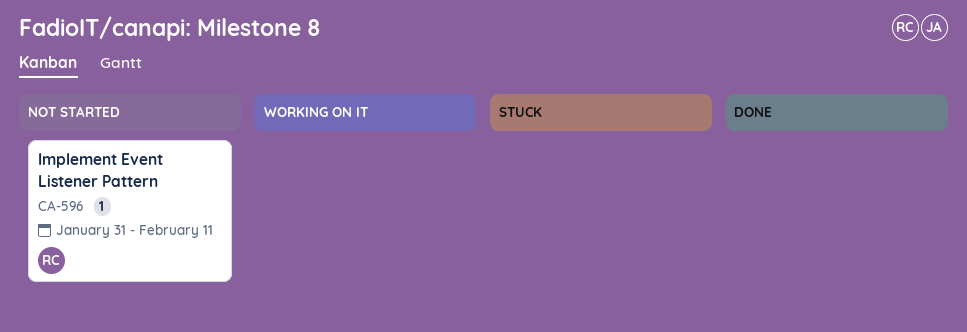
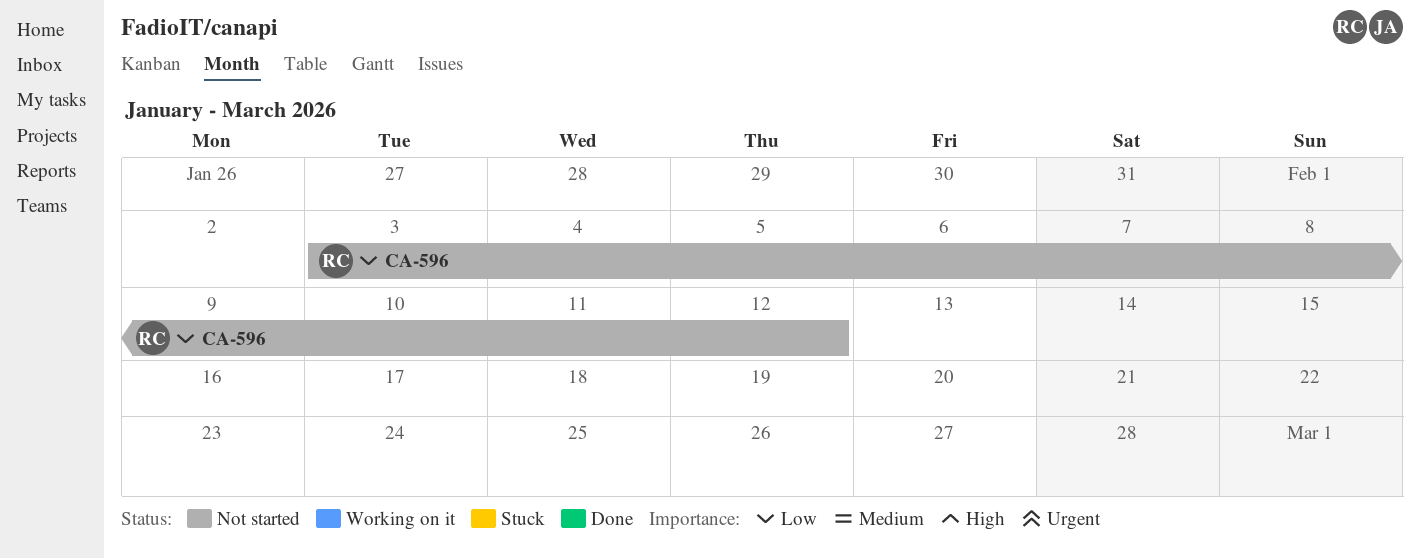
CA-596, start: Jan 31 -> Feb 3
CA-596, due: Feb 11 -> Feb 12

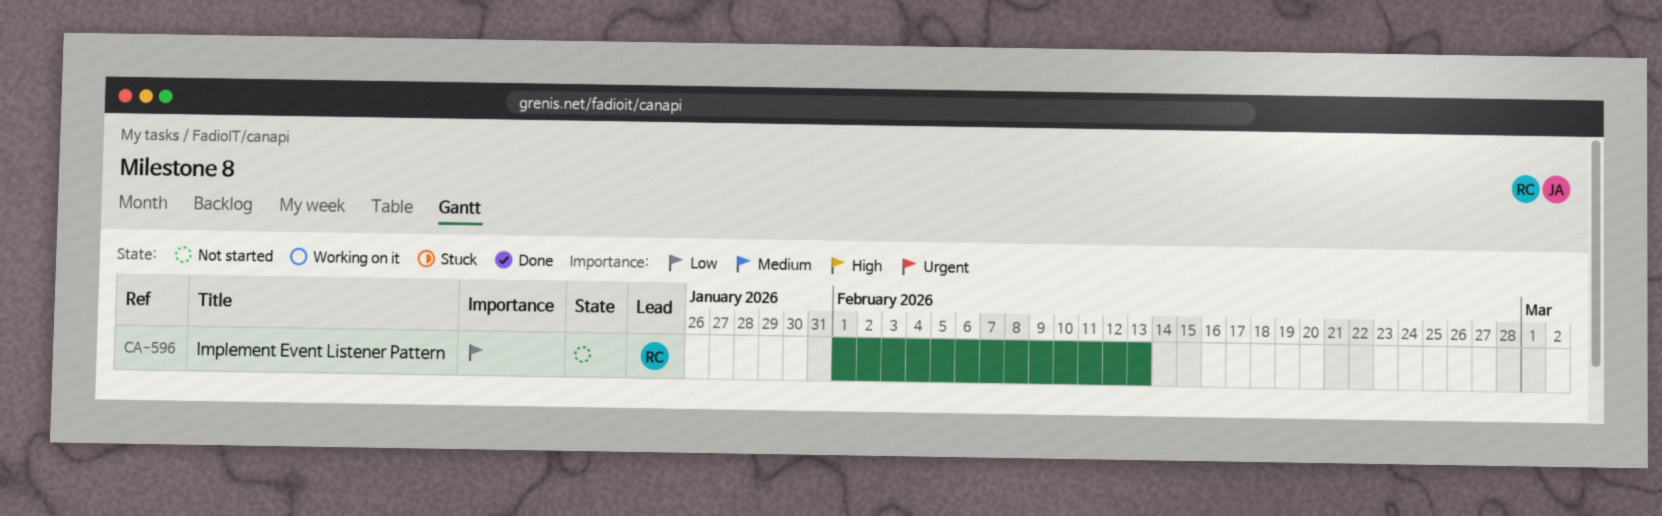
CA-596, start: Feb 3 -> Feb 1
CA-596, due: Feb 12 -> Feb 13

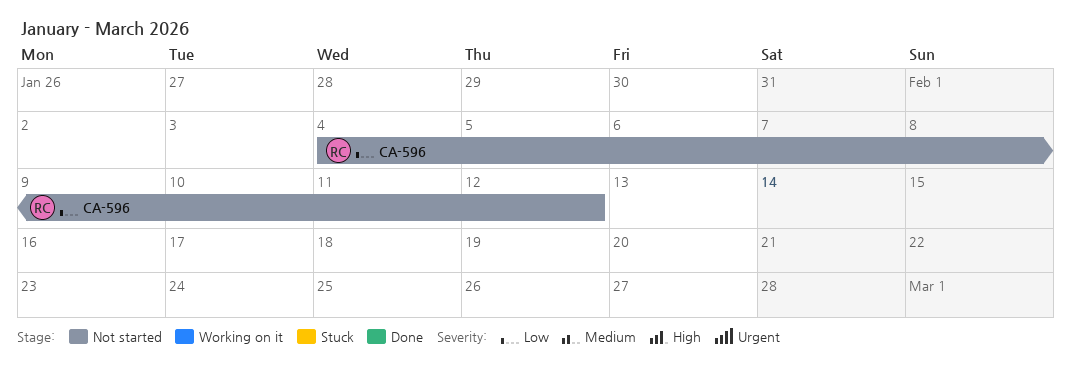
CA-596, start: Feb 1 -> Feb 4
CA-596, due: Feb 13 -> Feb 12

